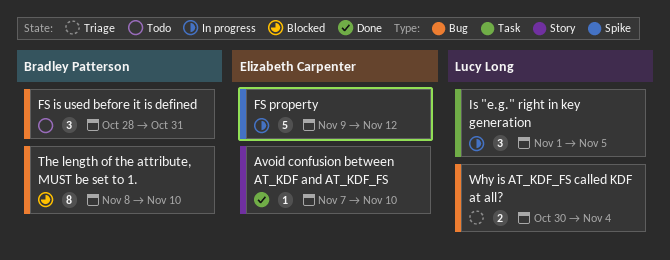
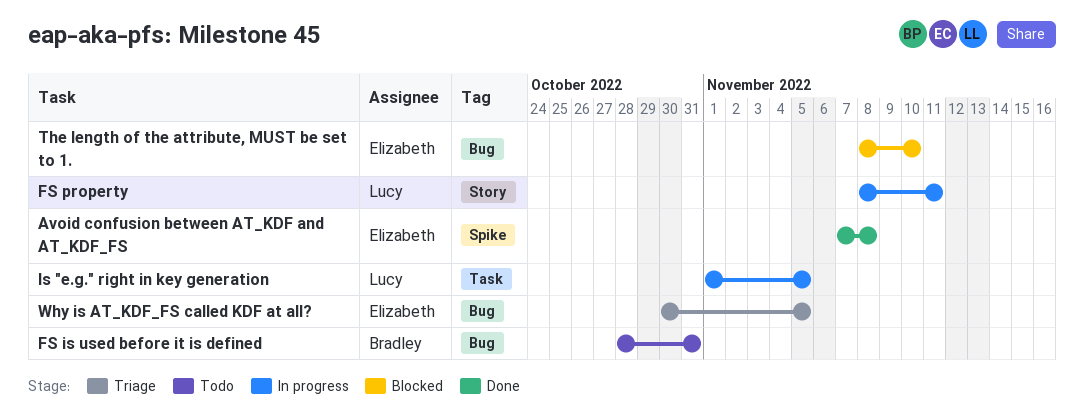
Avoid confusion between AT_KDF and AT_KDF_FS, label: Story -> Spike
Avoid confusion between AT_KDF and AT_KDF_FS, due: Nov 10 -> Nov 8
FS property, owner: Elizabeth Carpenter -> Lucy Long
FS property, label: Spike -> Story
FS property, start: Nov 9 -> Nov 8
FS property, due: Nov 12 -> Nov 11
The length of the attribute, MUST be set to 1., owner: Bradley Patterson -> Elizabeth Carpenter
Why is AT_KDF_FS called KDF at all?, owner: Lucy Long -> Elizabeth Carpenter
Why is AT_KDF_FS called KDF at all?, due: Nov 4 -> Nov 5

